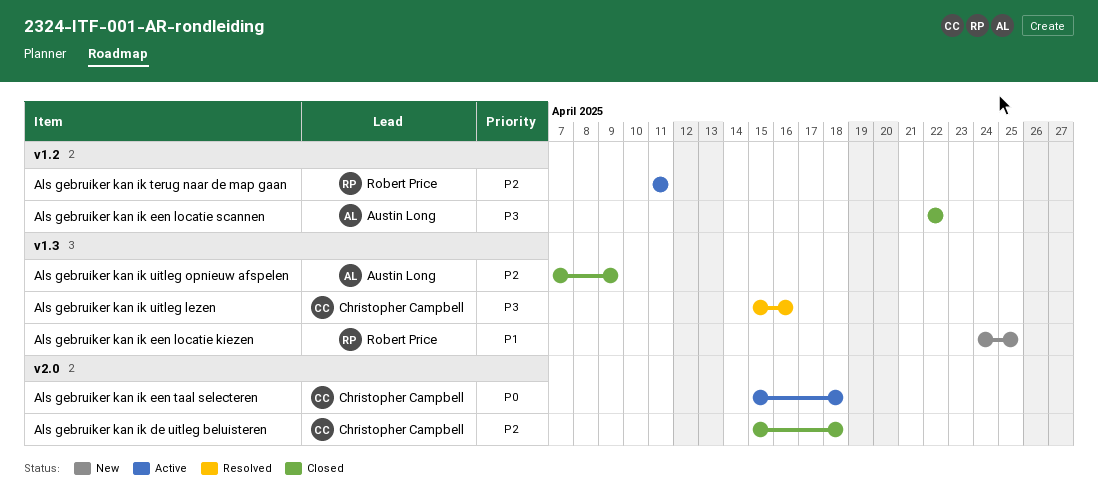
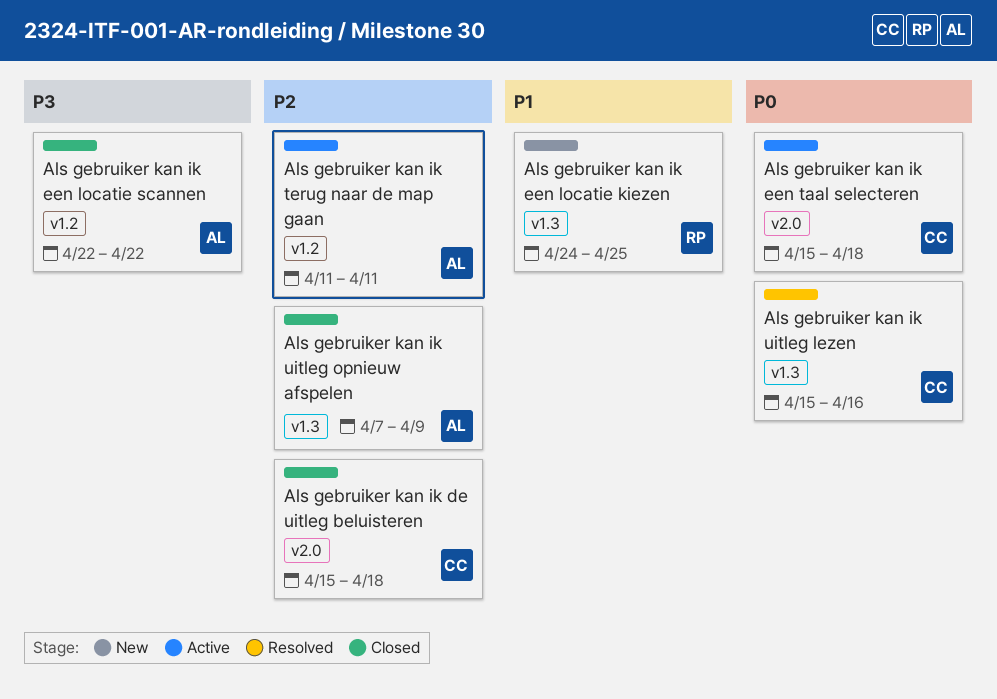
Als gebruiker kan ik terug naar de map gaan, owner: Robert Price -> Austin Long
Als gebruiker kan ik uitleg lezen, priority: P3 -> P0

